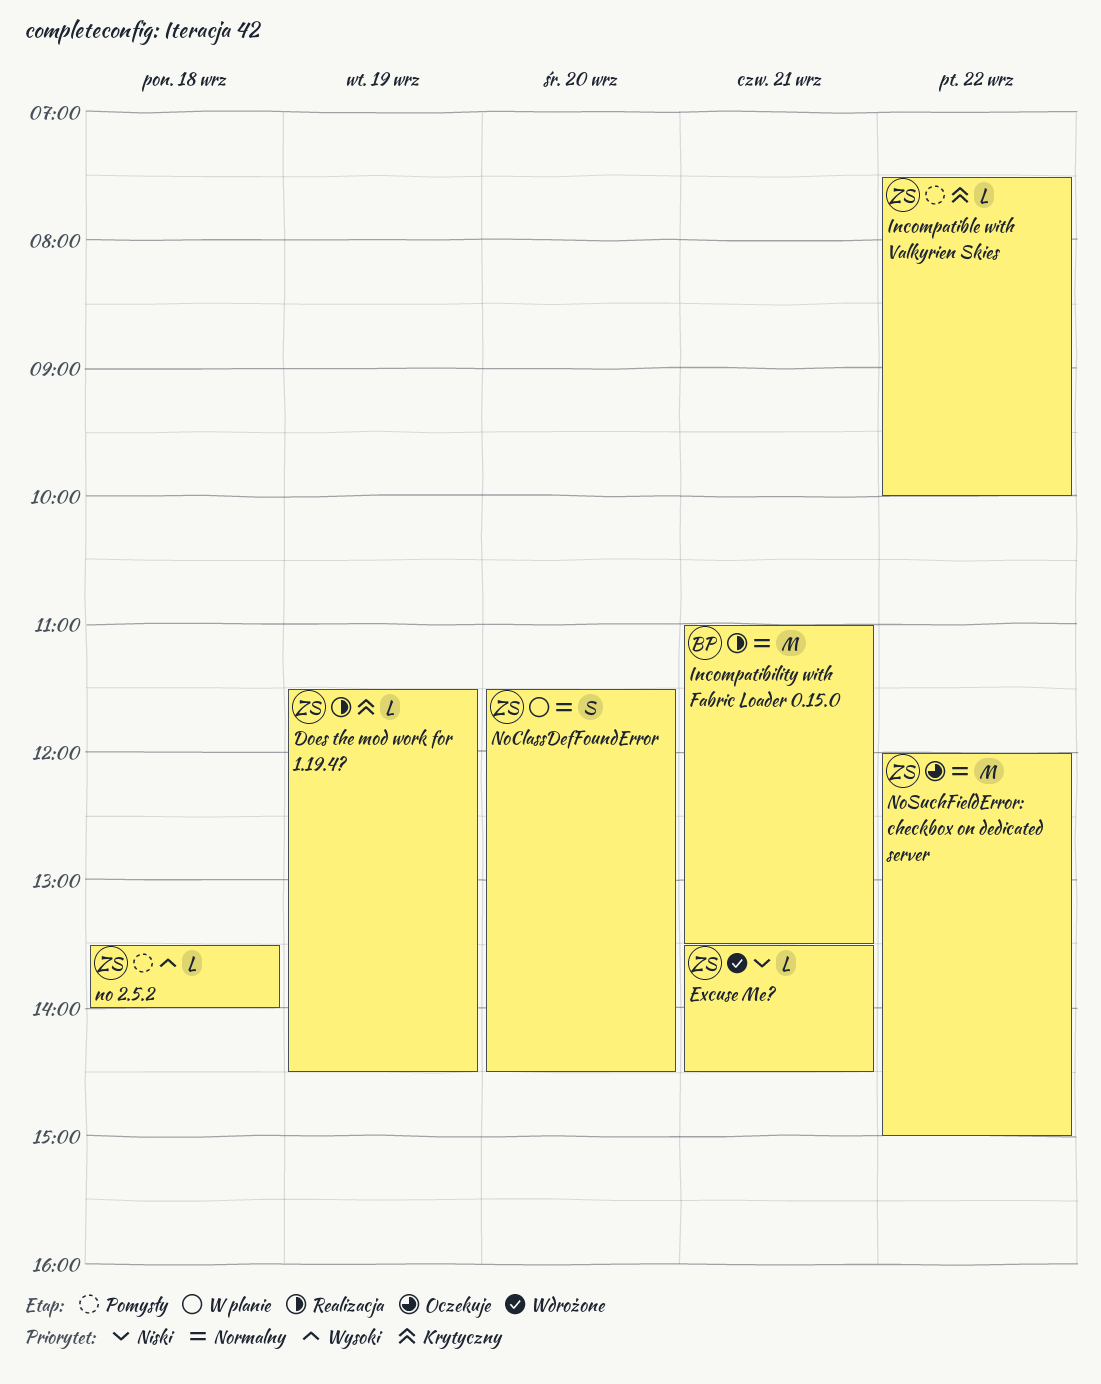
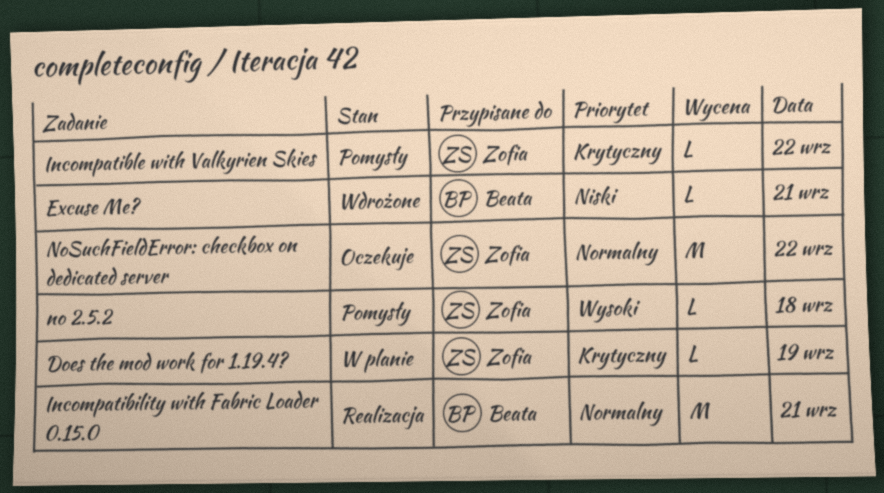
Does the mod work for 1.19.4?, status: Realizacja -> W planie
Excuse Me?, owner: Zofia -> Beata
NoClassDefFoundError: present -> none

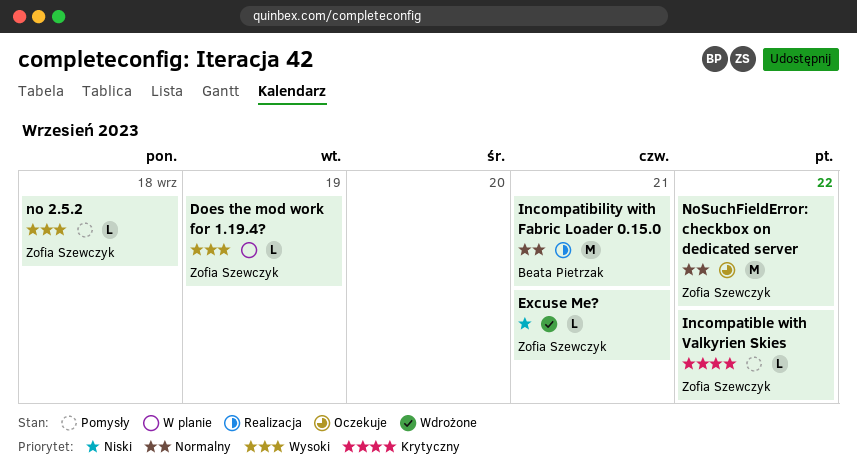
Does the mod work for 1.19.4?, priority: Krytyczny -> Wysoki
Excuse Me?, owner: Beata Pietrzak -> Zofia Szewczyk

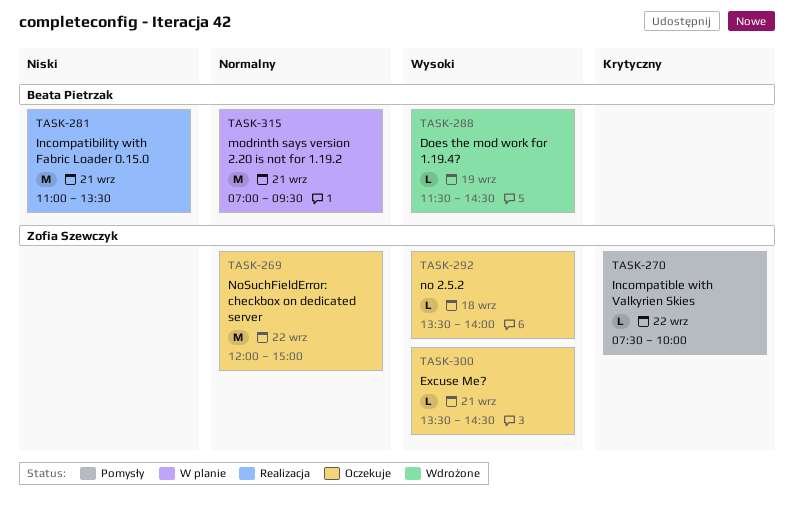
Does the mod work for 1.19.4?, status: W planie -> Wdrożone
Does the mod work for 1.19.4?, owner: Zofia Szewczyk -> Beata Pietrzak
Excuse Me?, status: Wdrożone -> Oczekuje
Excuse Me?, priority: Niski -> Wysoki
Incompatibility with Fabric Loader 0.15.0, priority: Normalny -> Niski
modrinth says version 2.20 is not for 1.19.2: none -> present
no 2.5.2, status: Pomysły -> Oczekuje

